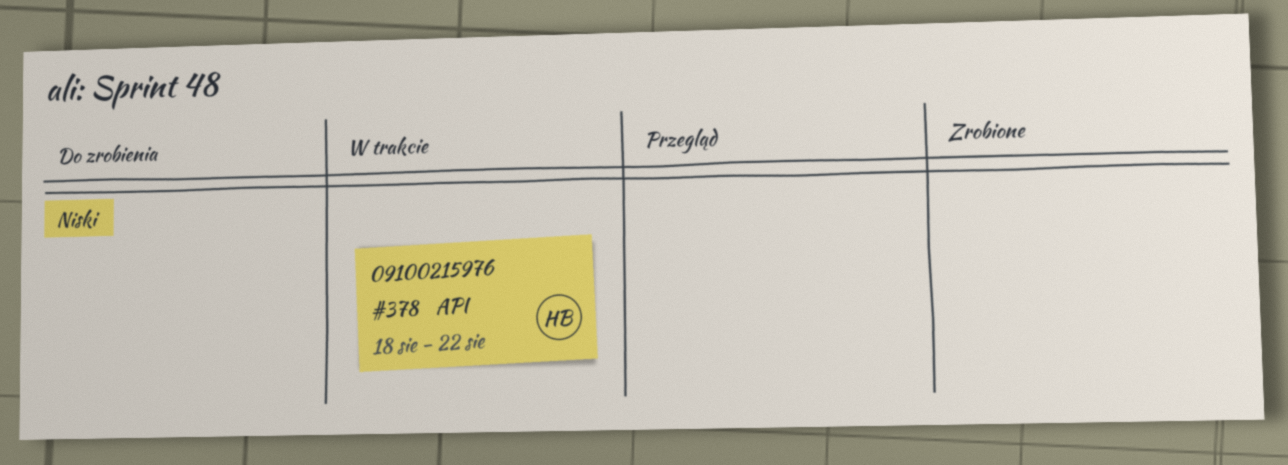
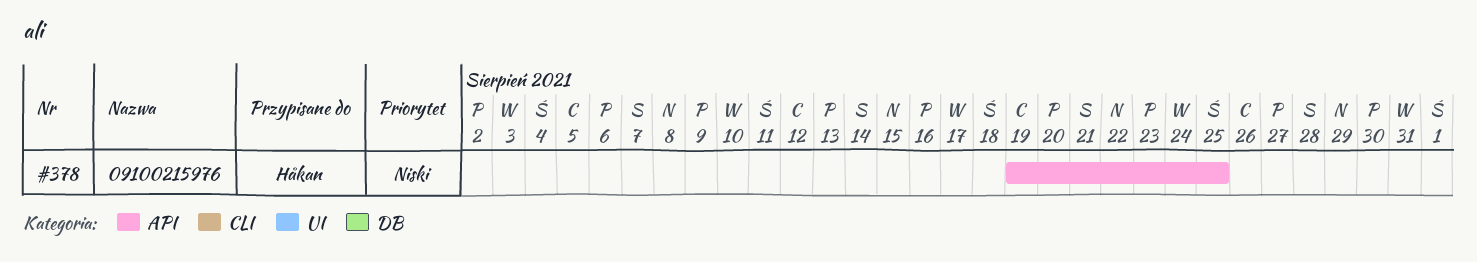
#378, start: Aug 18 -> Aug 19
#378, due: Aug 22 -> Aug 25

